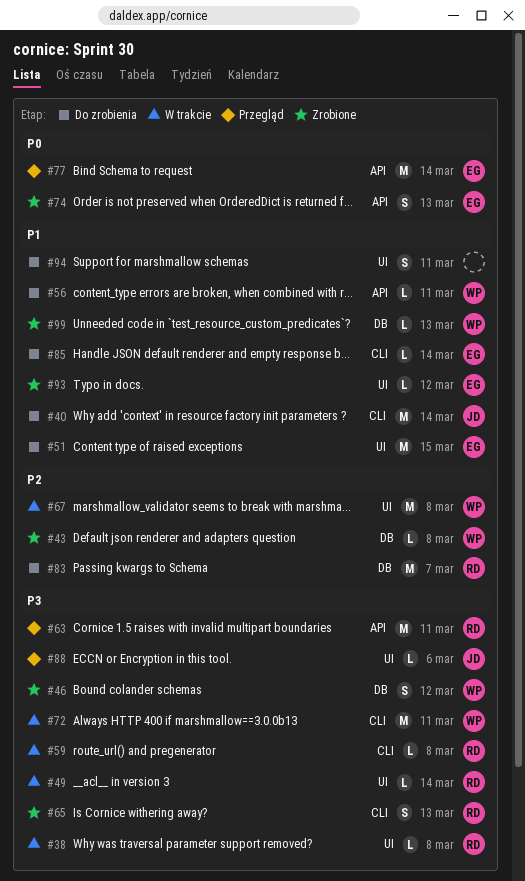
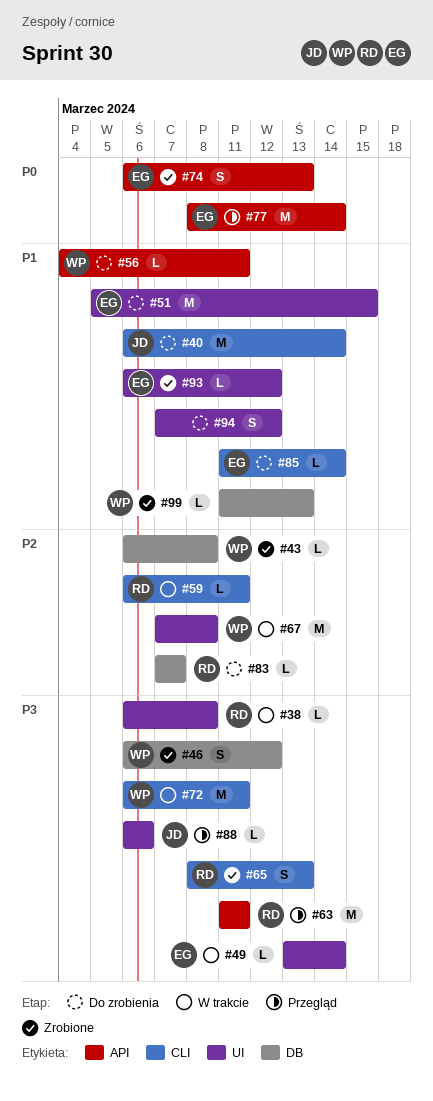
#49, owner: RD -> EG
#59, priority: P3 -> P2
#59, due: Mar 8 -> Mar 11
#83, estimate: M -> L
#94, due: Mar 11 -> Mar 12

